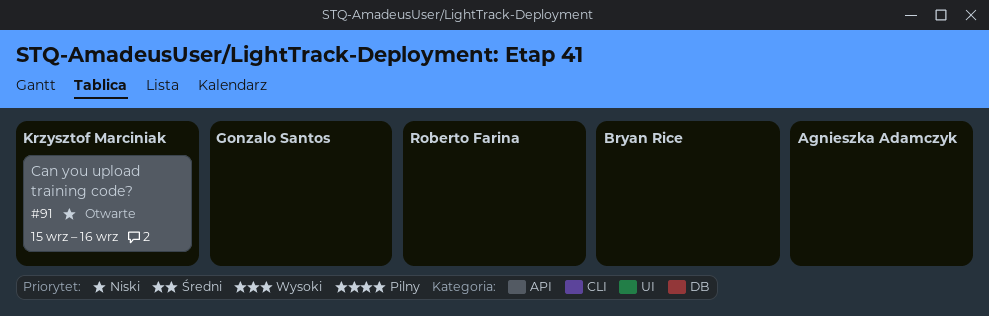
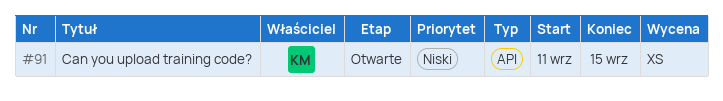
#91, start: Sep 15 -> Sep 11
#91, due: Sep 16 -> Sep 15

